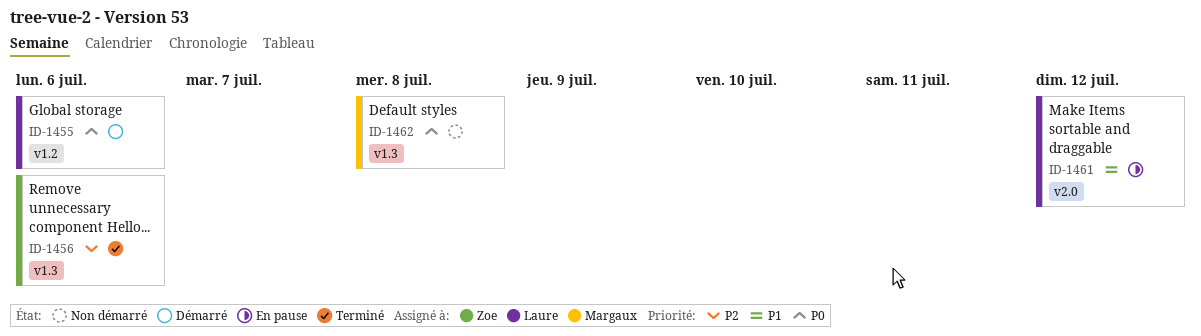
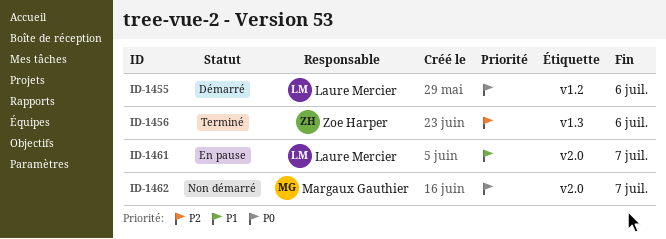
ID-1461, due: Jul 12 -> Jul 7
ID-1462, label: v1.3 -> v2.0
ID-1462, due: Jul 8 -> Jul 7

